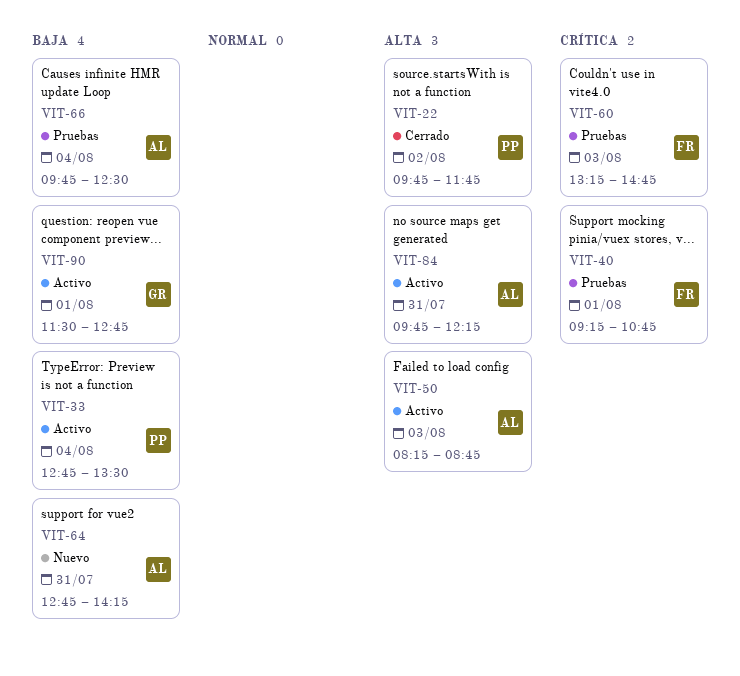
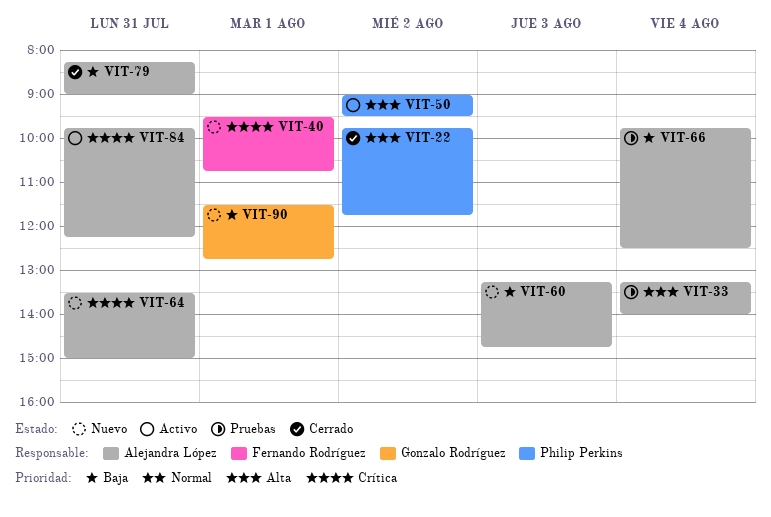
VIT-33, status: Activo -> Pruebas
VIT-33, owner: Philip Perkins -> Alejandra López
VIT-33, priority: Baja -> Alta
VIT-33, begins: 12:45 -> 13:15
VIT-33, ends: 13:30 -> 14:00
VIT-40, status: Pruebas -> Nuevo
VIT-40, begins: 09:15 -> 09:30
VIT-50, owner: Alejandra López -> Philip Perkins
VIT-50, day: Aug 3 -> Aug 2
VIT-50, begins: 08:15 -> 09:00
VIT-50, ends: 08:45 -> 09:30
VIT-60, status: Pruebas -> Nuevo
VIT-60, owner: Fernando Rodríguez -> Alejandra López
VIT-60, priority: Crítica -> Baja
VIT-64, priority: Baja -> Crítica
VIT-64, begins: 12:45 -> 13:30
VIT-64, ends: 14:15 -> 15:00
VIT-79: none -> present
VIT-84, priority: Alta -> Crítica
VIT-90, status: Activo -> Nuevo

